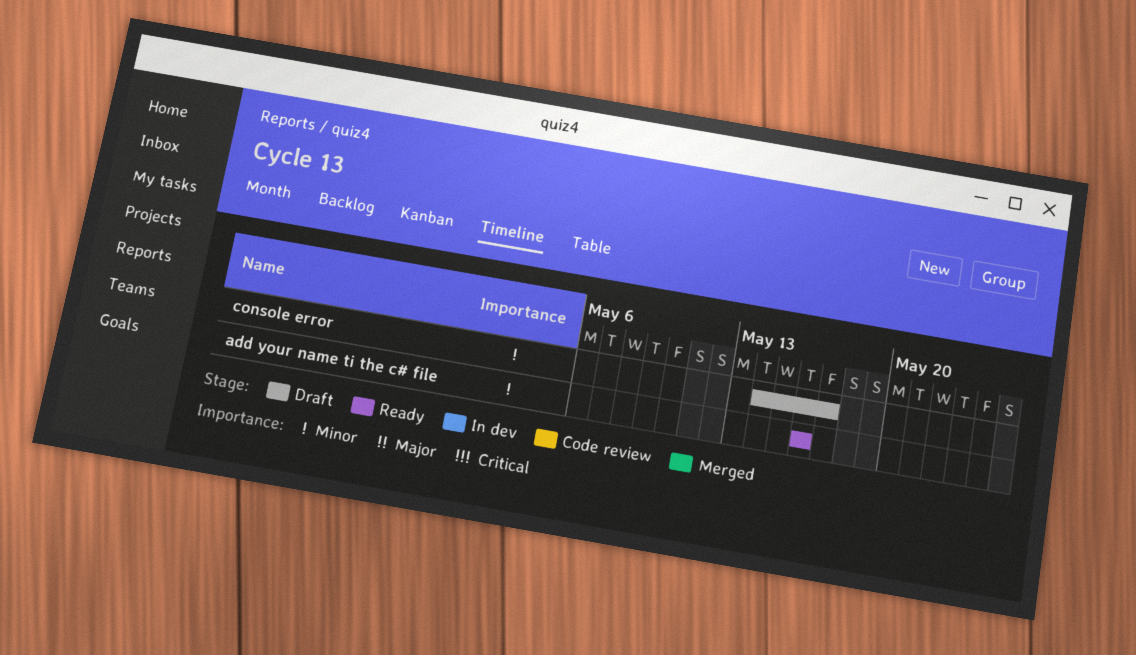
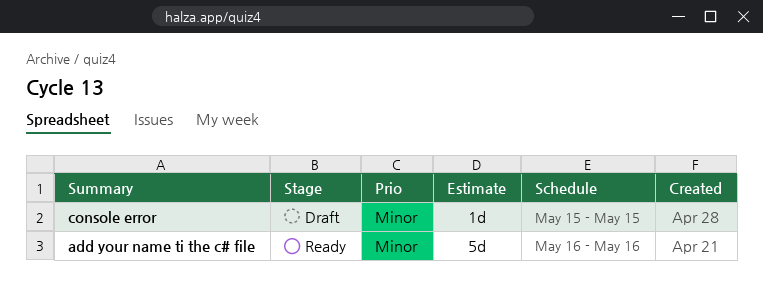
console error, start: May 14 -> May 15
console error, due: May 17 -> May 15

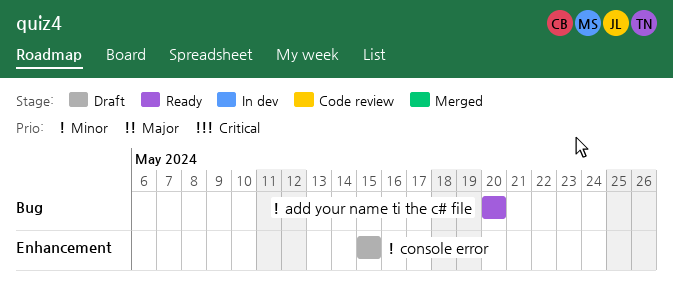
add your name ti the c# file, start: May 16 -> May 20
add your name ti the c# file, due: May 16 -> May 20

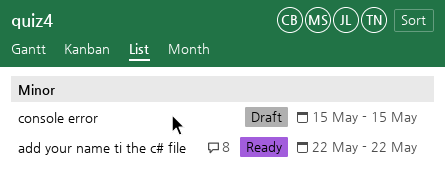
add your name ti the c# file, start: May 20 -> May 22
add your name ti the c# file, due: May 20 -> May 22

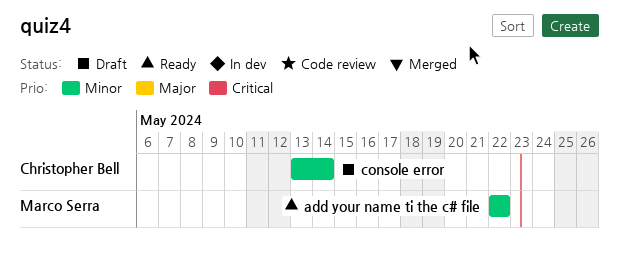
console error, start: May 15 -> May 13
console error, due: May 15 -> May 14

